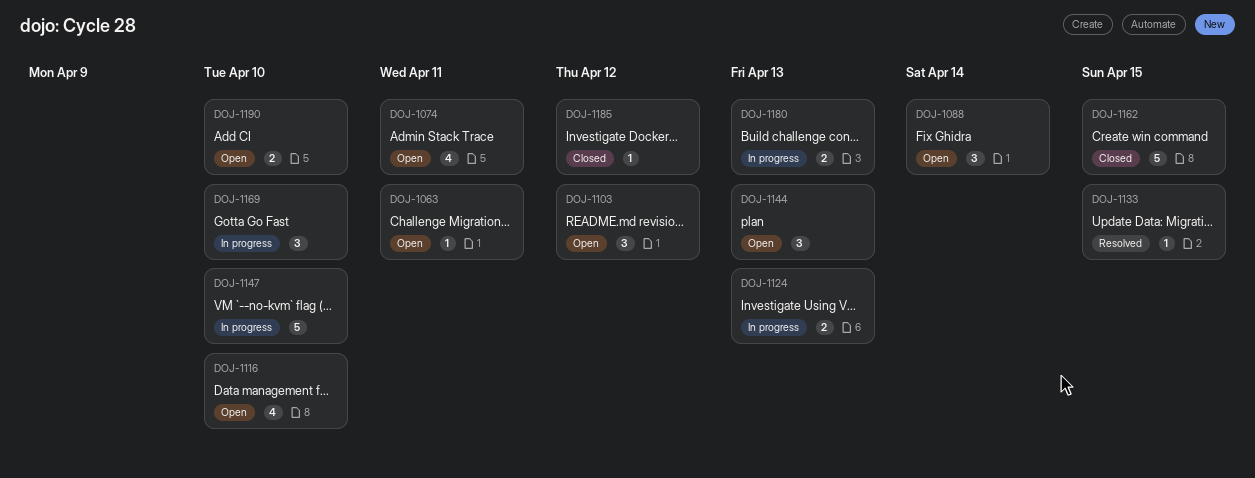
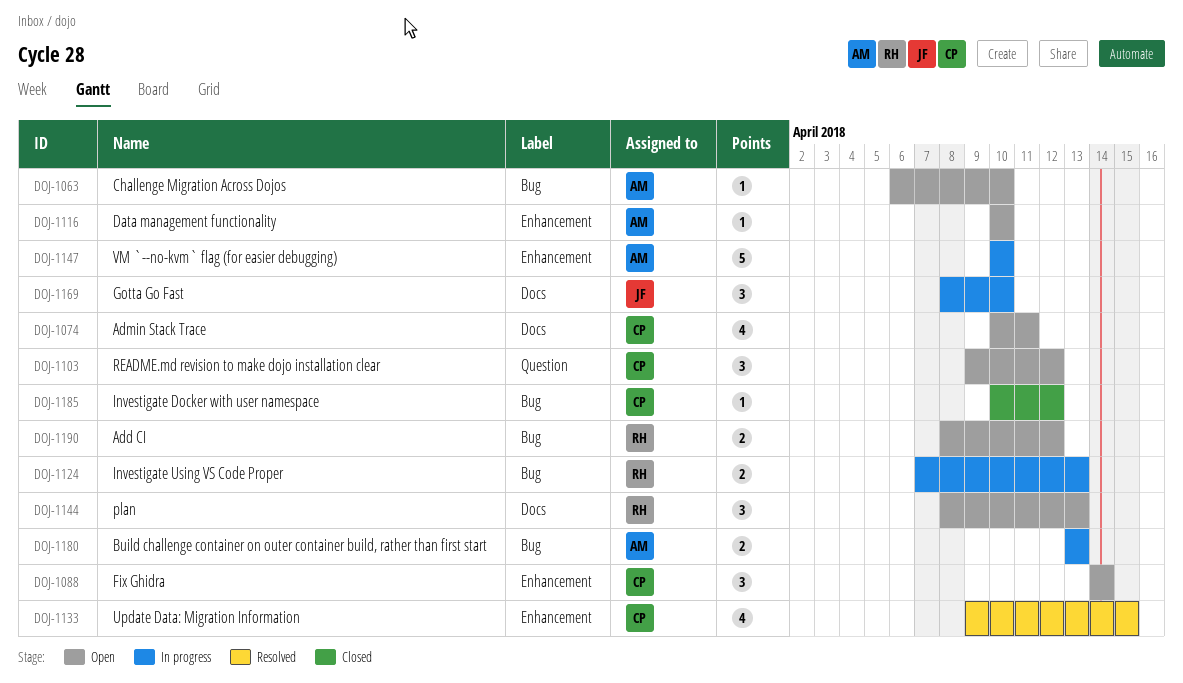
DOJ-1063, due: Apr 11 -> Apr 10
DOJ-1116, estimate: 4 -> 1
DOJ-1133, estimate: 1 -> 4
DOJ-1162: present -> none
DOJ-1190, due: Apr 10 -> Apr 12

